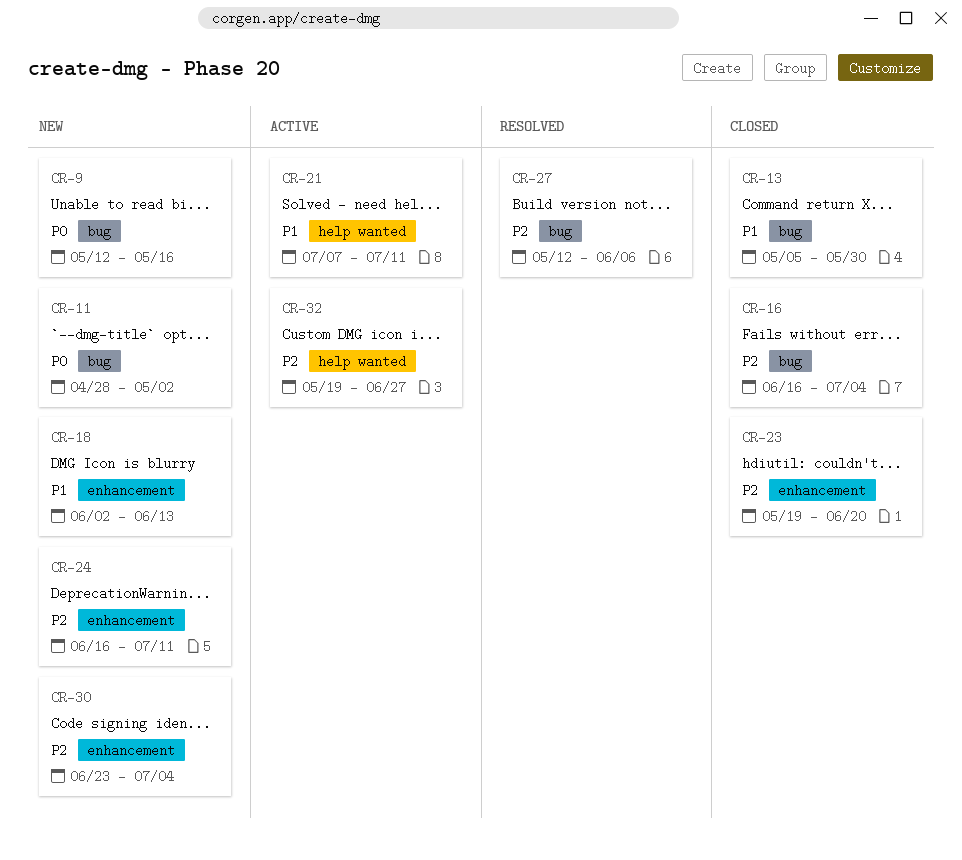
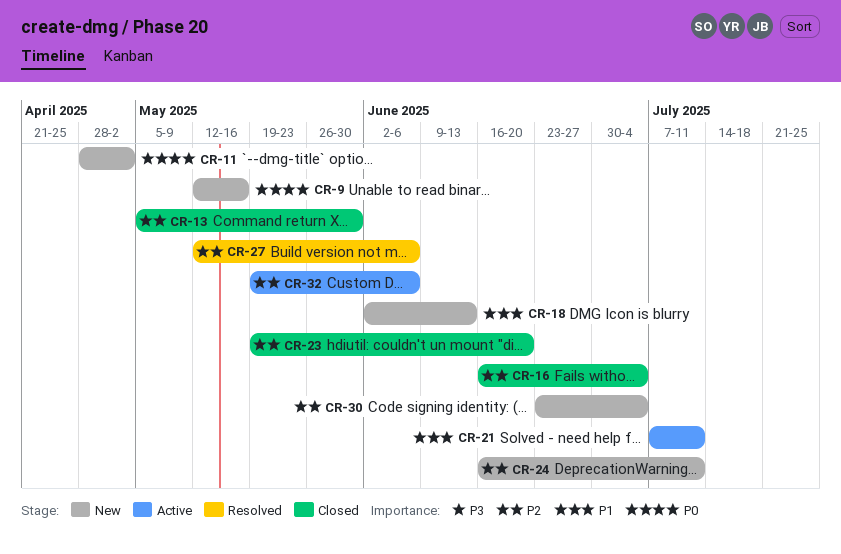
CR-13, priority: P1 -> P2
CR-32, due: Jun 27 -> Jun 6

